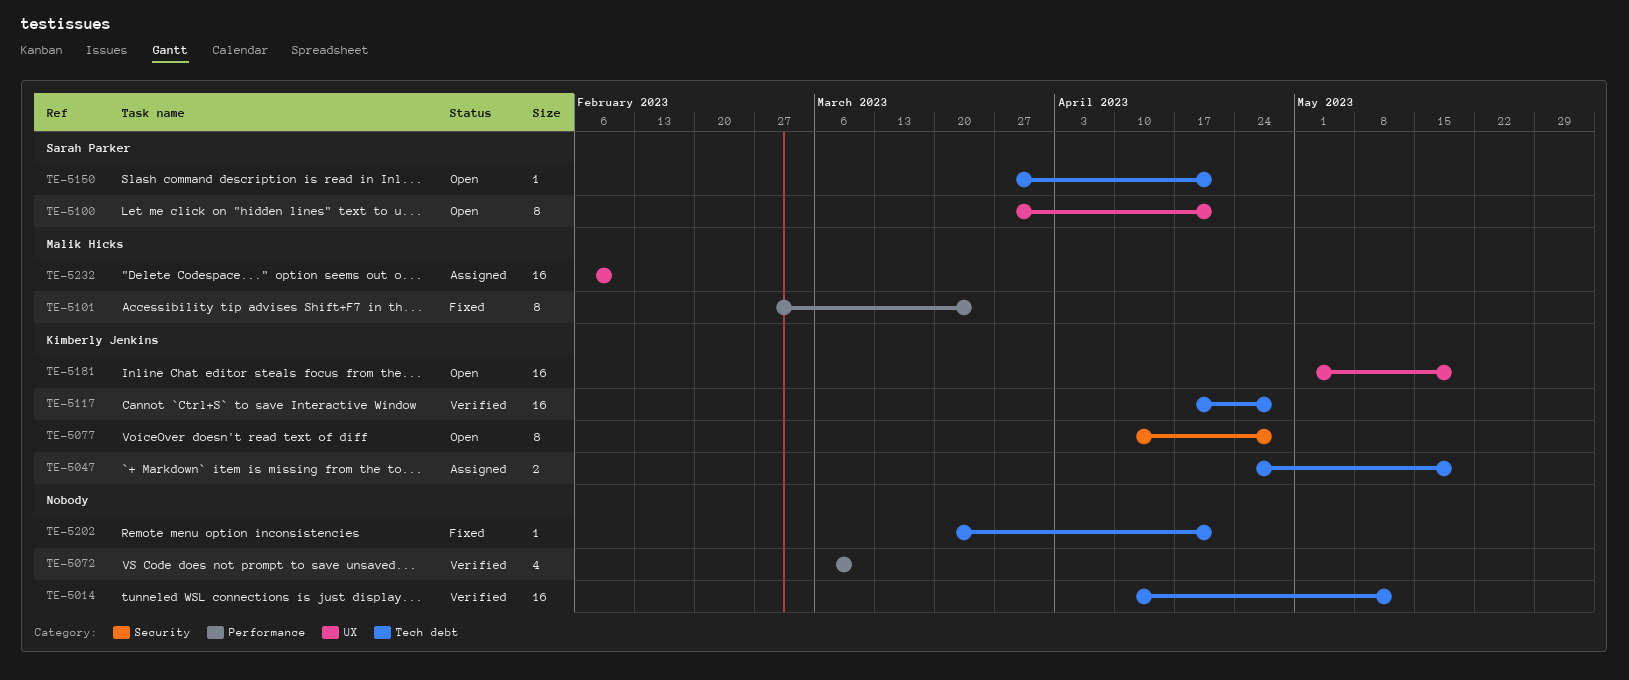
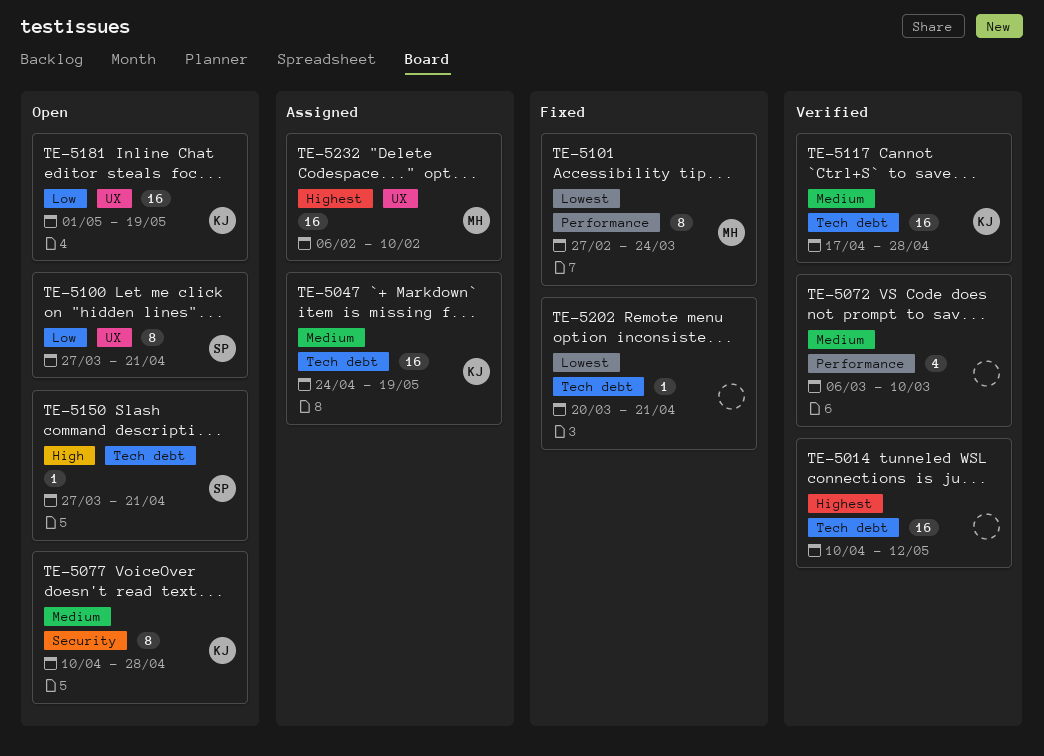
TE-5047, estimate: 2 -> 16

